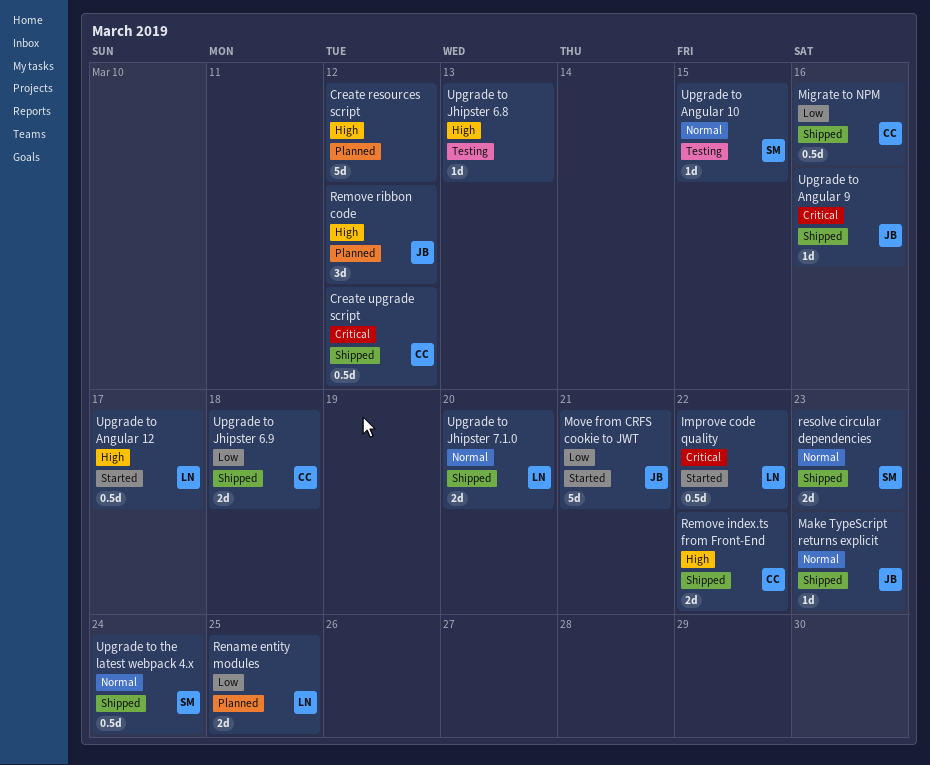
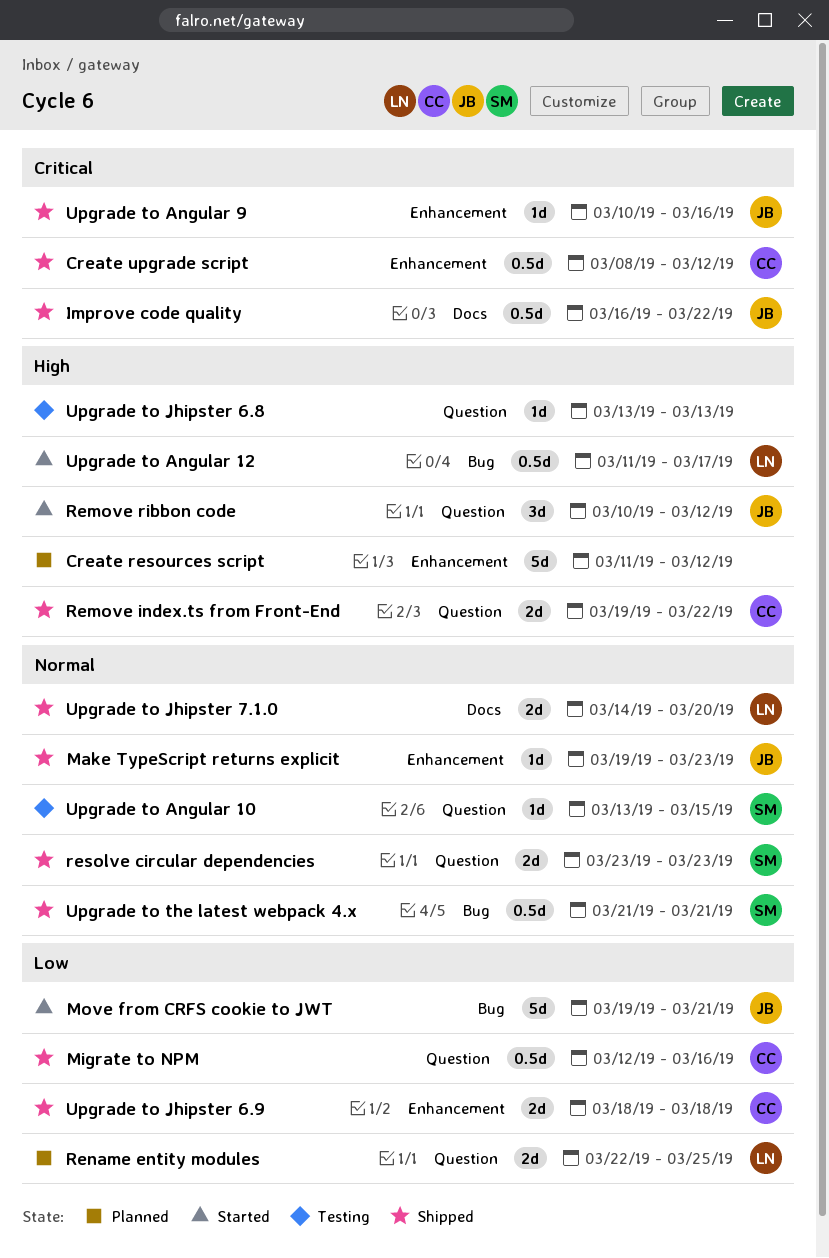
Improve code quality, status: Started -> Shipped
Improve code quality, owner: LN -> JB
Remove ribbon code, status: Planned -> Started
Upgrade to the latest webpack 4.x, due: Mar 24 -> Mar 21

